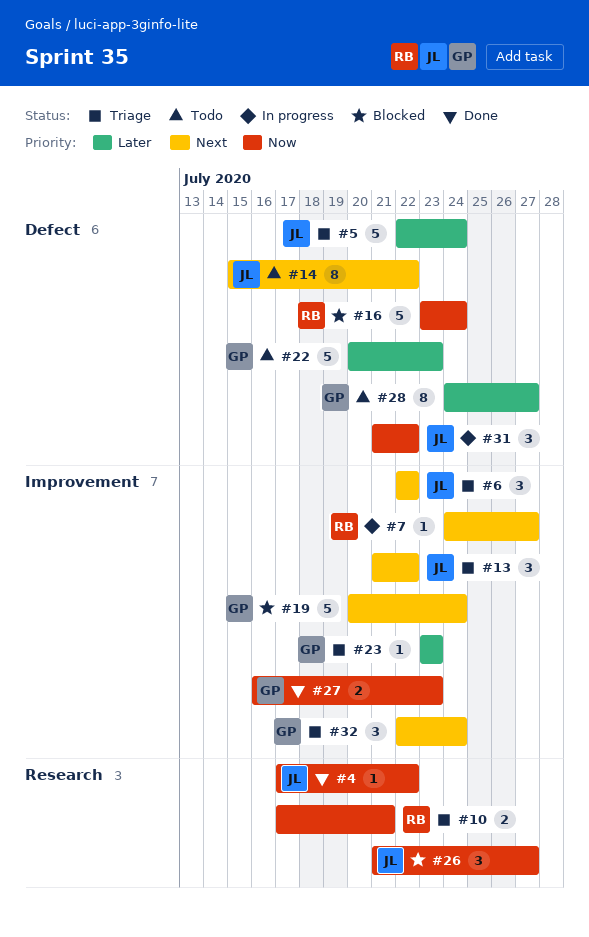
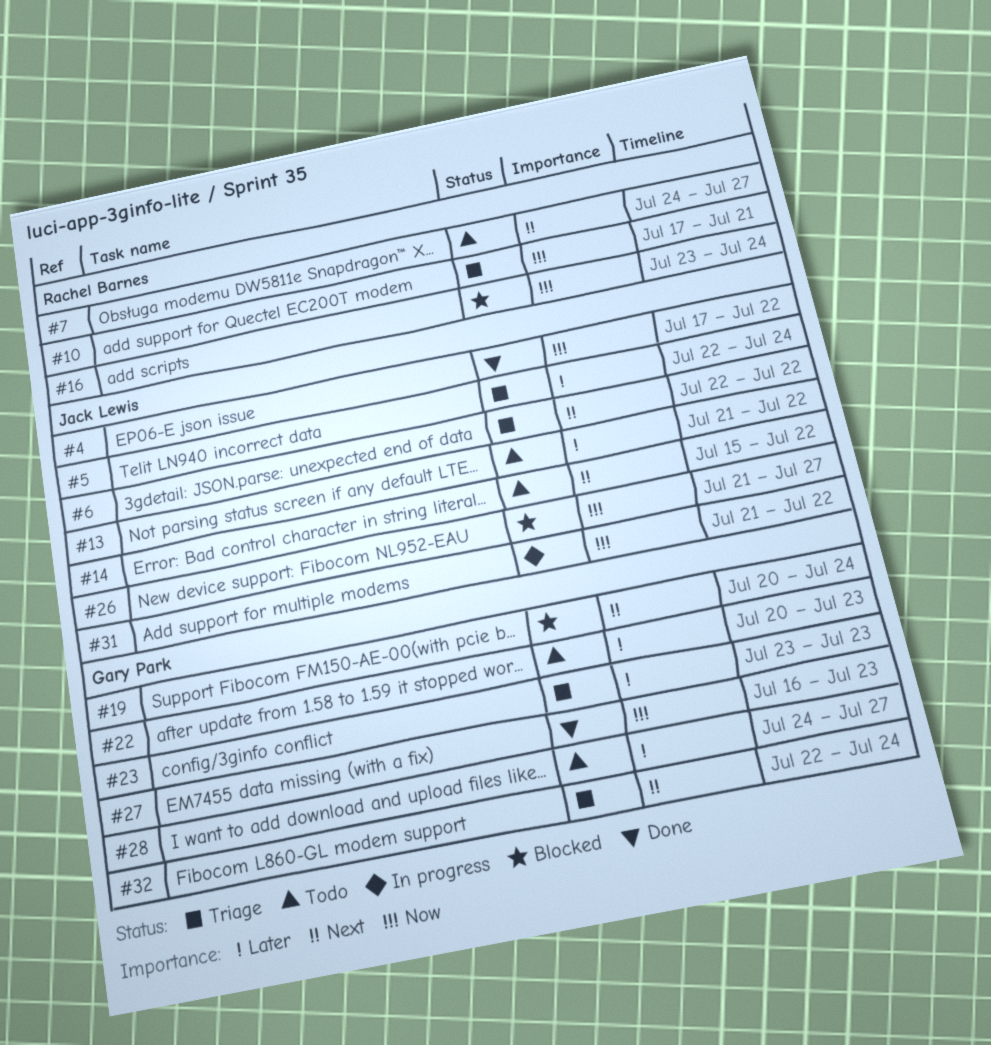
#7, status: In progress -> Todo
#13, status: Triage -> Todo
#13, priority: Next -> Later

